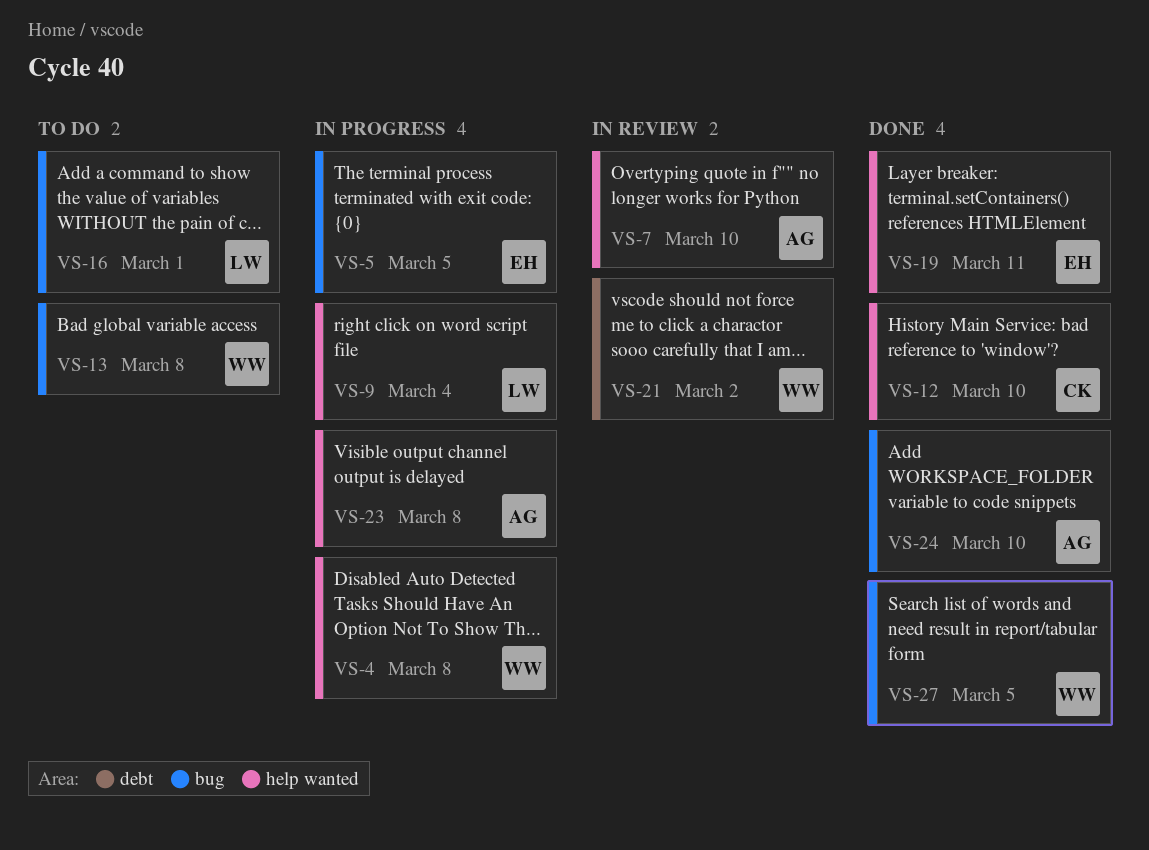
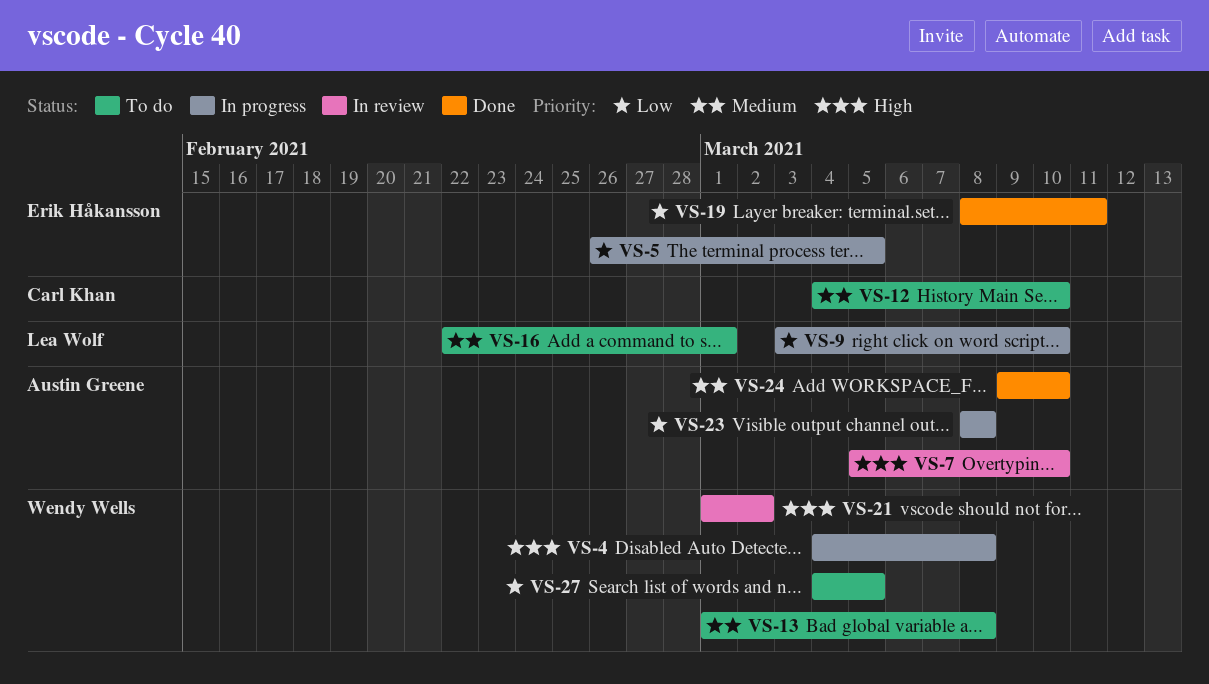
VS-9, due: Mar 4 -> Mar 10
VS-12, status: Done -> To do
VS-27, status: Done -> To do

